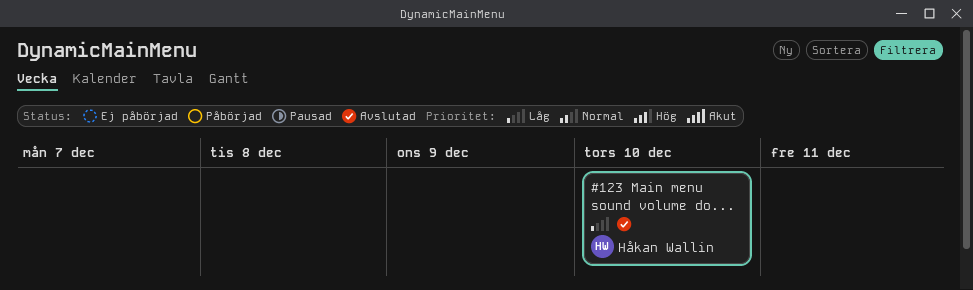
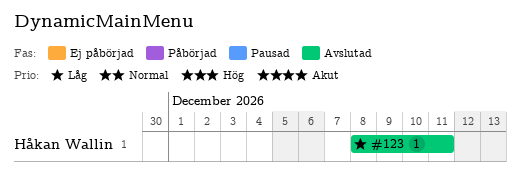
#123, due: Dec 10 -> Dec 11

